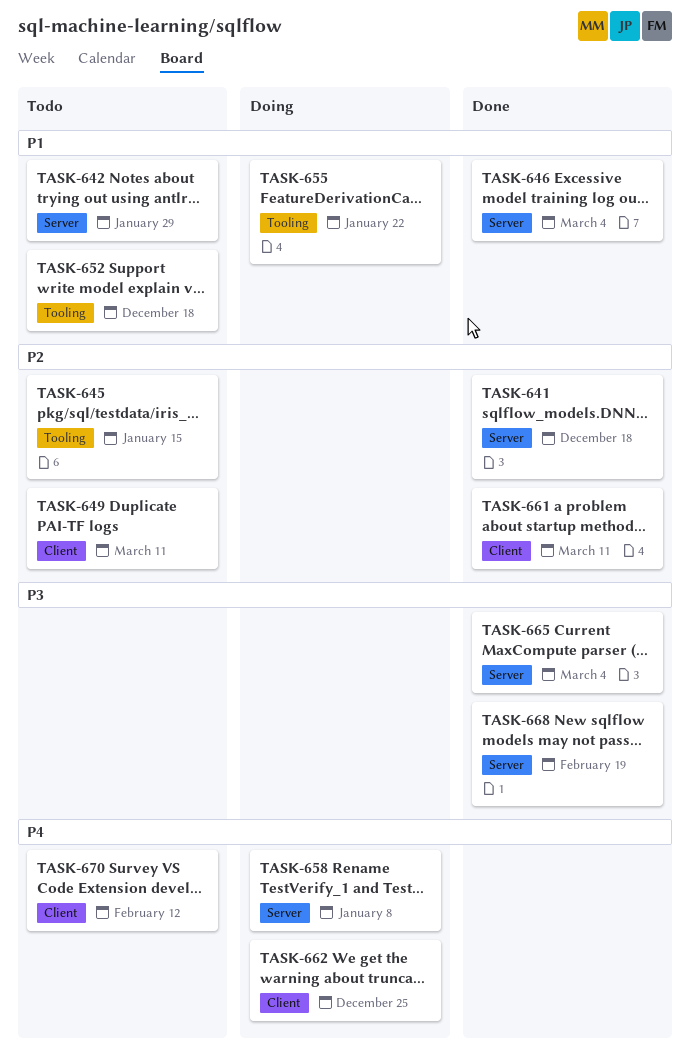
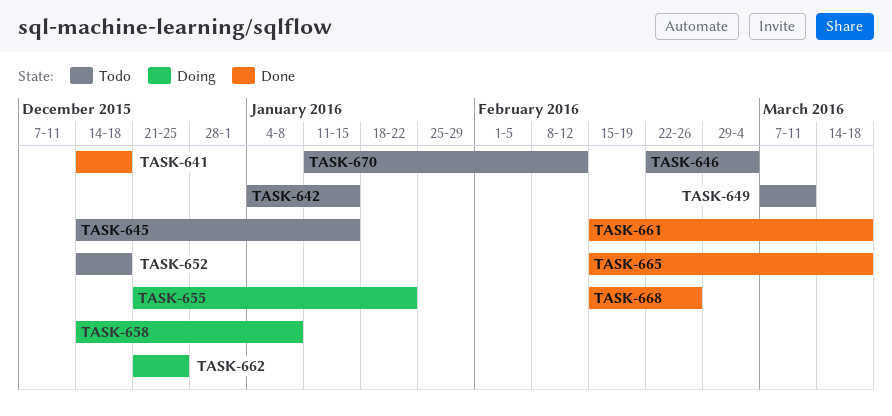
TASK-642, due: Jan 29 -> Jan 15
TASK-646, status: Done -> Todo
TASK-661, due: Mar 11 -> Mar 18
TASK-665, due: Mar 4 -> Mar 18
TASK-668, due: Feb 19 -> Feb 26

